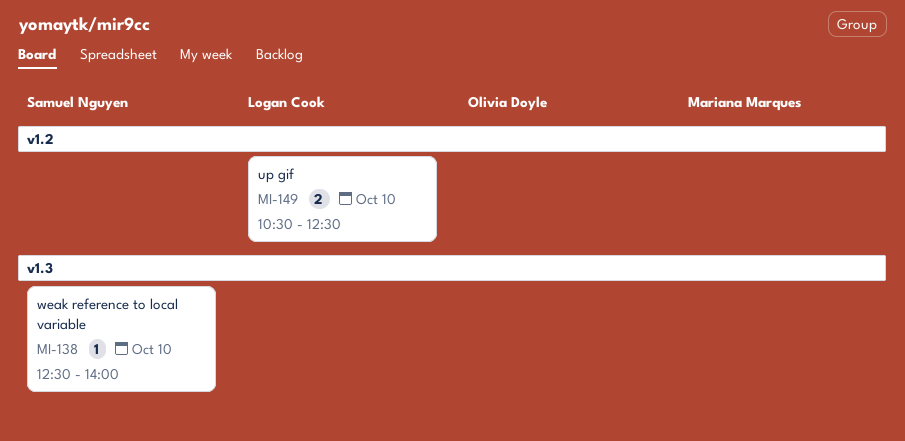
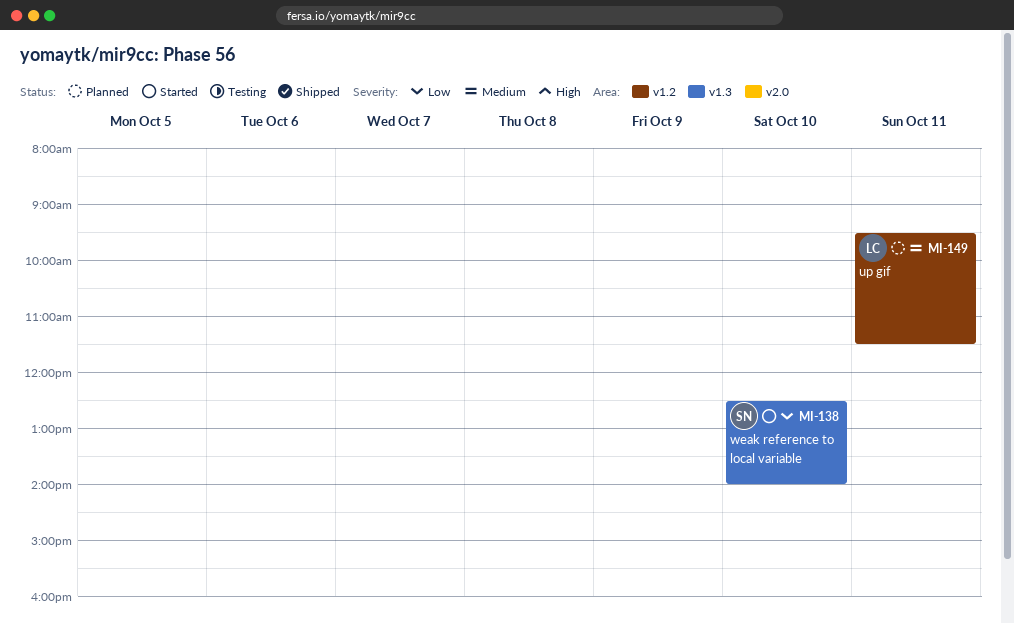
MI-149, day: Oct 10 -> Oct 11
MI-149, begins: 10:30 -> 09:30
MI-149, ends: 12:30 -> 11:30

